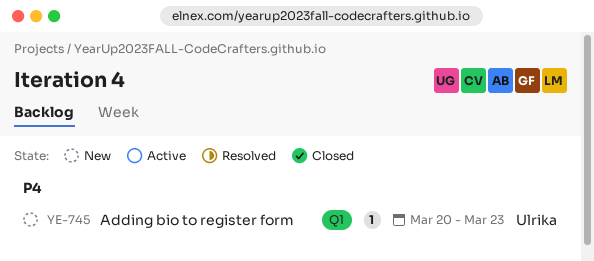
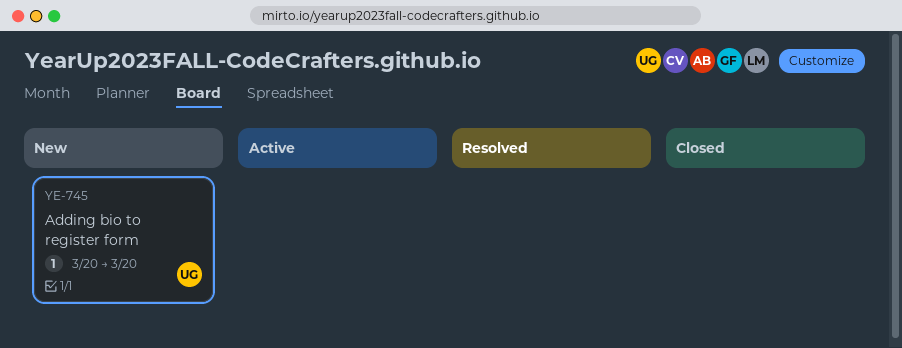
YE-745, due: Mar 23 -> Mar 20

